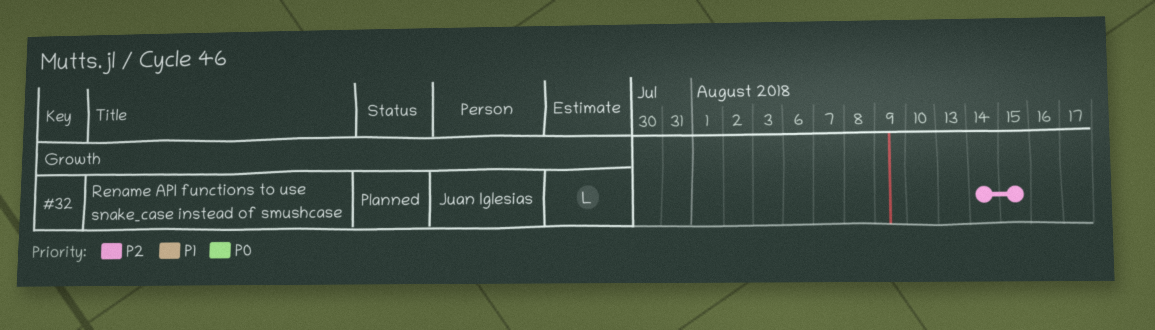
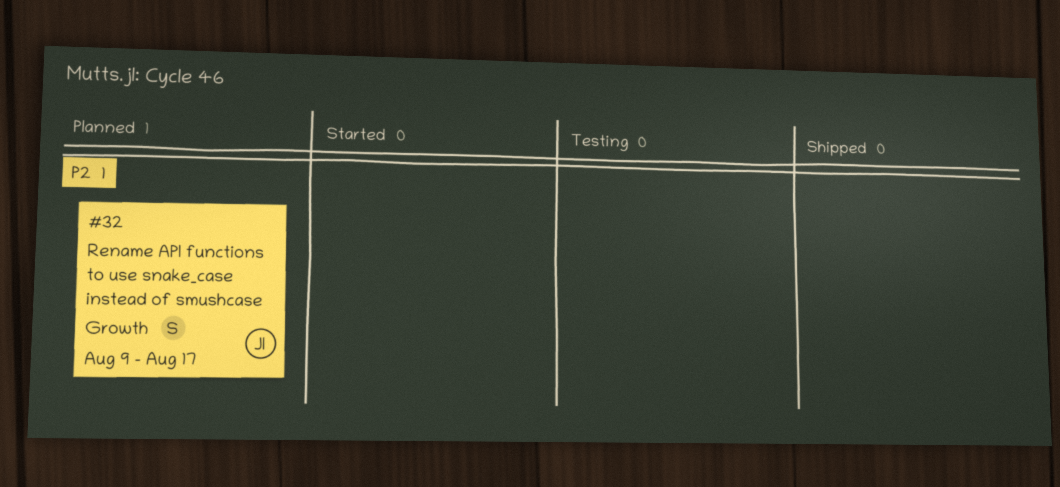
#32, estimate: L -> S
#32, start: Aug 14 -> Aug 9
#32, due: Aug 15 -> Aug 17

